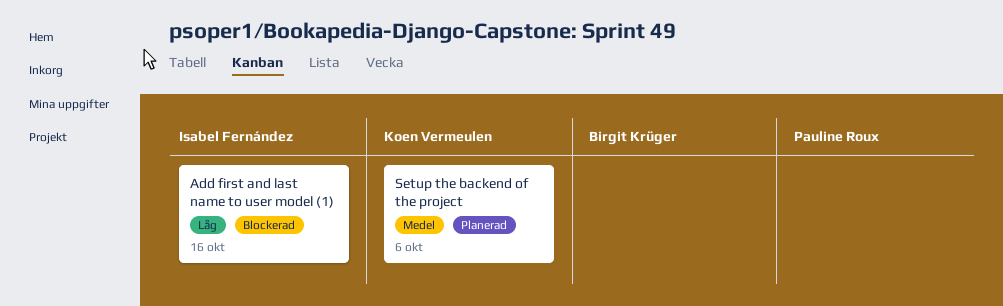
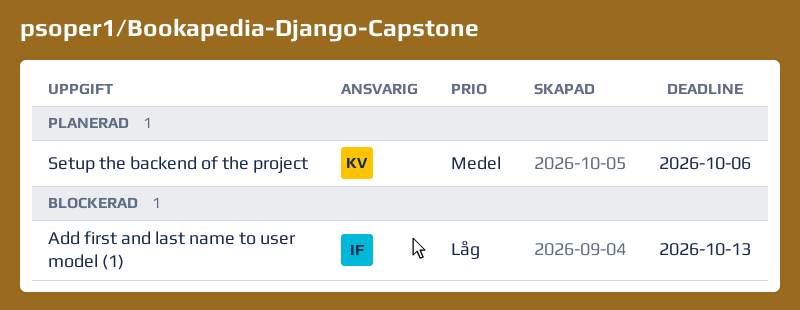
Add first and last name to user model (1), due: Oct 16 -> Oct 13

